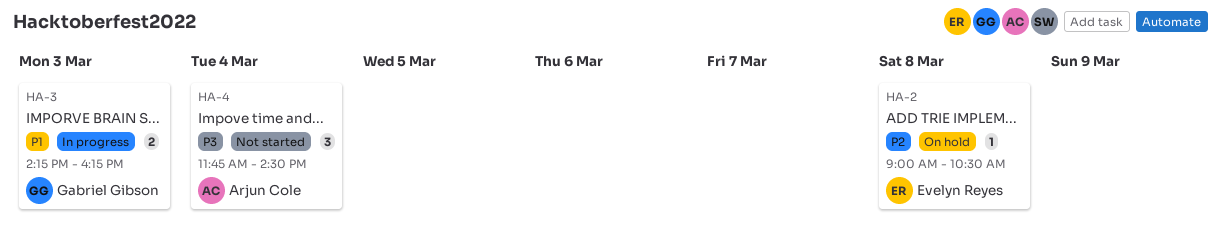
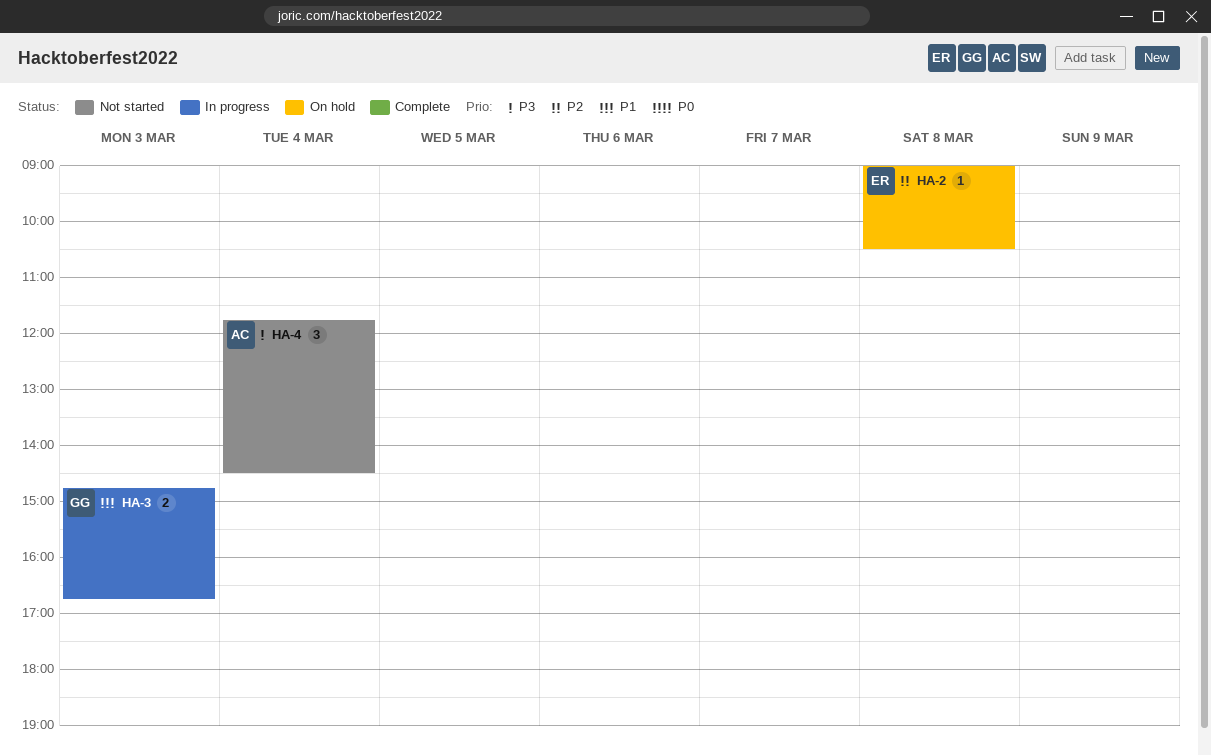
HA-3, begins: 14:15 -> 14:45
HA-3, ends: 16:15 -> 16:45

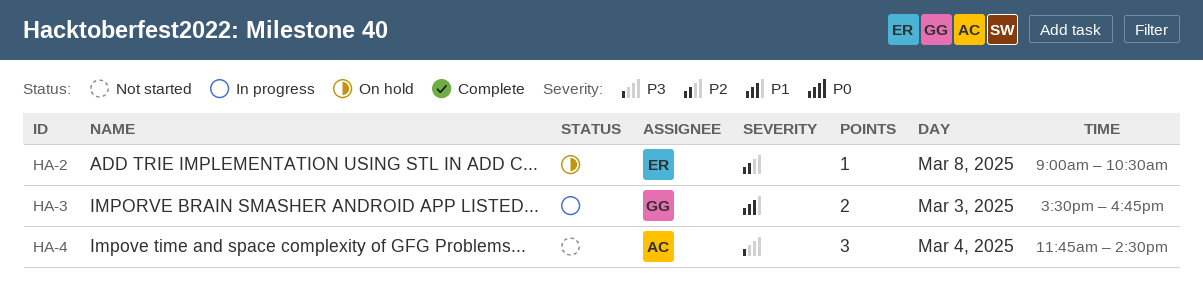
HA-3, begins: 14:45 -> 15:30

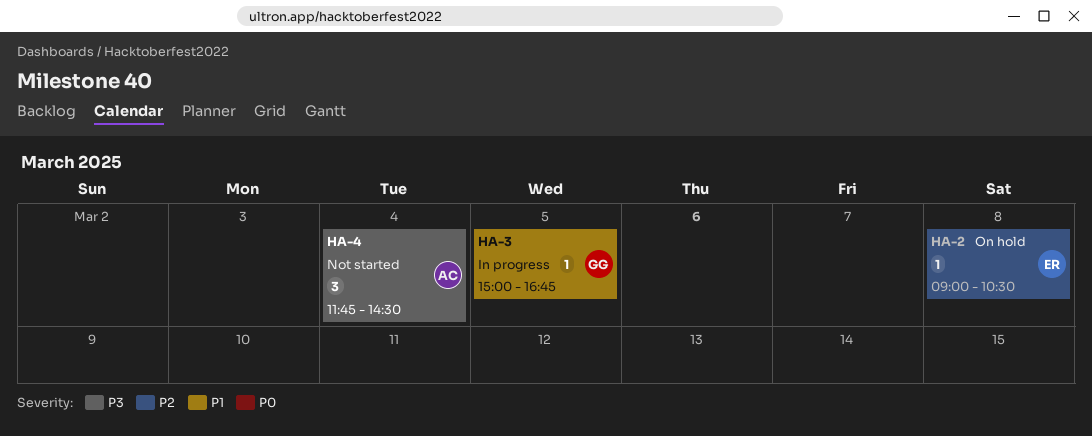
HA-3, estimate: 2 -> 1
HA-3, day: Mar 3 -> Mar 5
HA-3, begins: 15:30 -> 15:00

